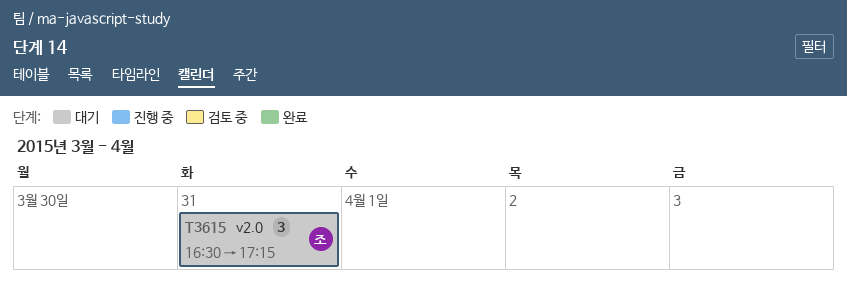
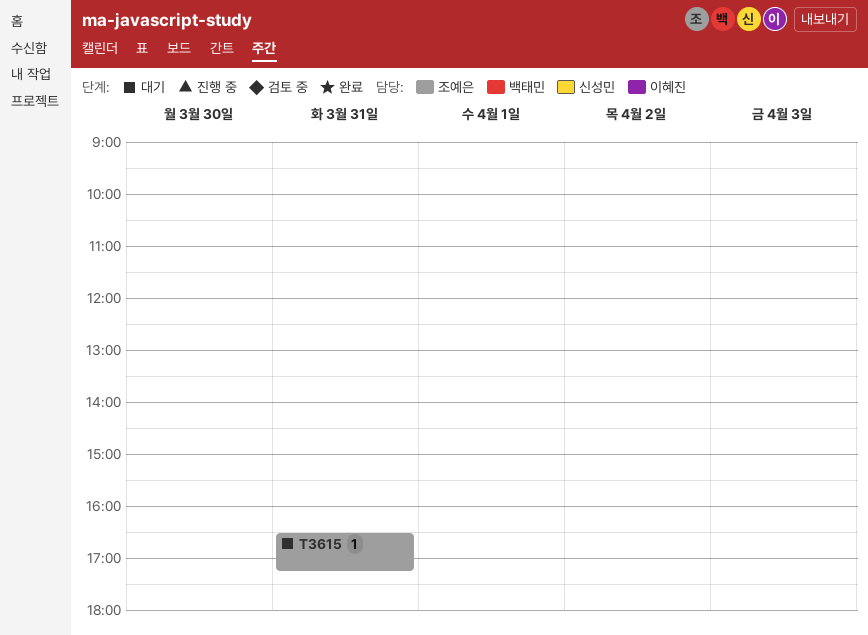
T3615, estimate: 3 -> 1

